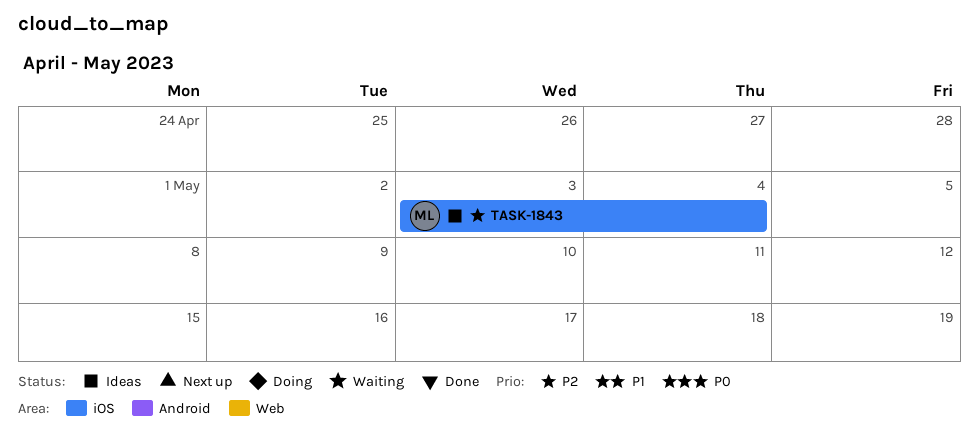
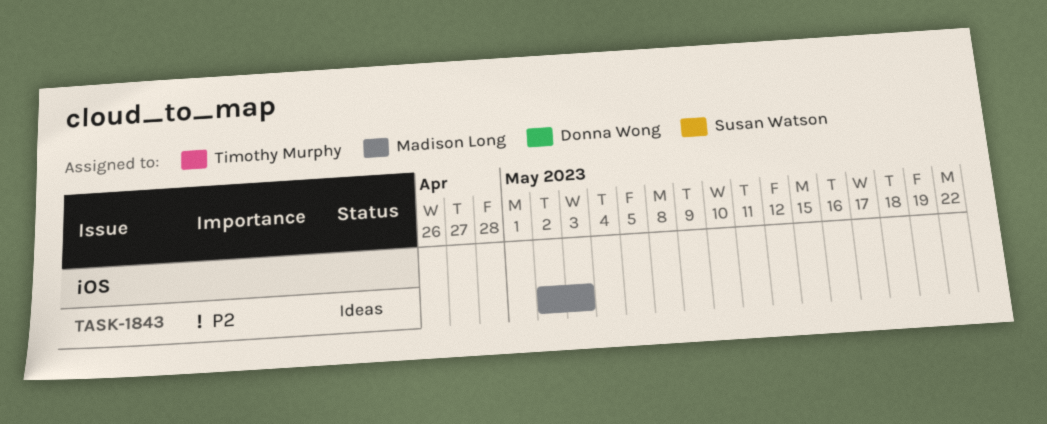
TASK-1843, start: May 3 -> May 2
TASK-1843, due: May 4 -> May 3

